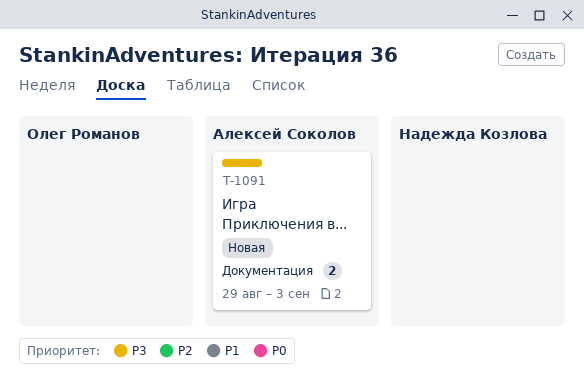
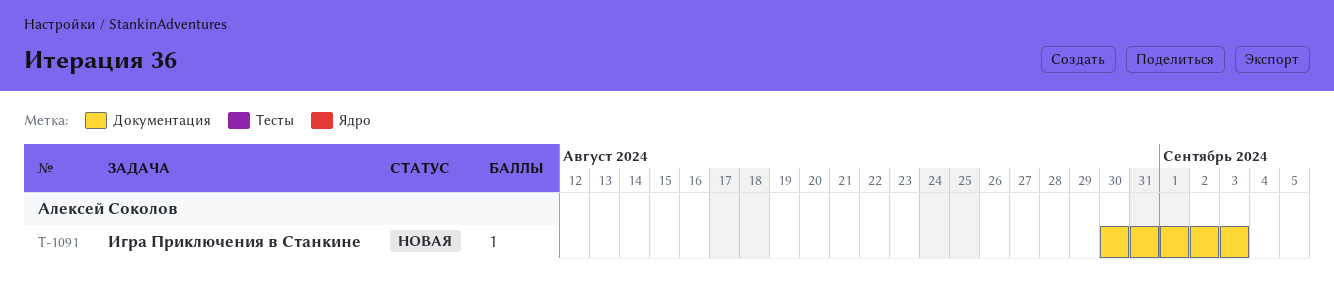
T-1091, estimate: 2 -> 1
T-1091, start: Aug 29 -> Aug 30

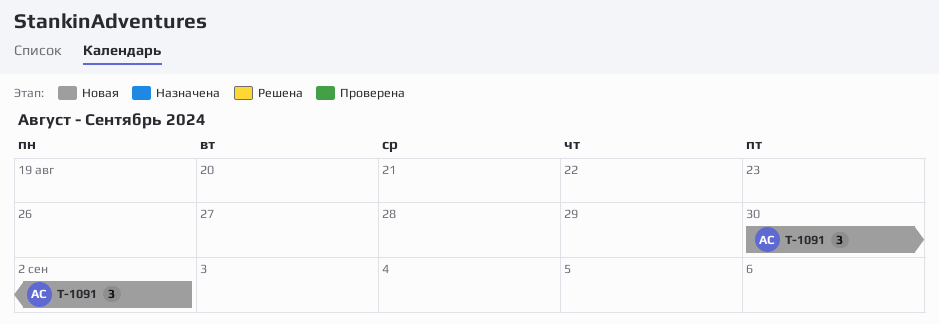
T-1091, estimate: 1 -> 3
T-1091, due: Sep 3 -> Sep 2

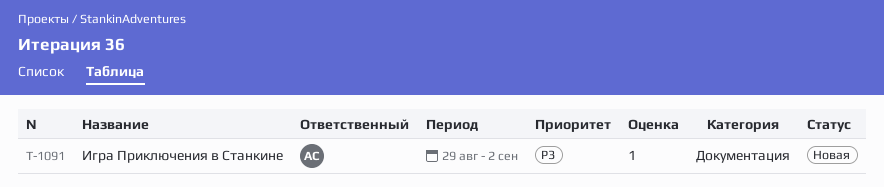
T-1091, estimate: 3 -> 1
T-1091, start: Aug 30 -> Aug 29

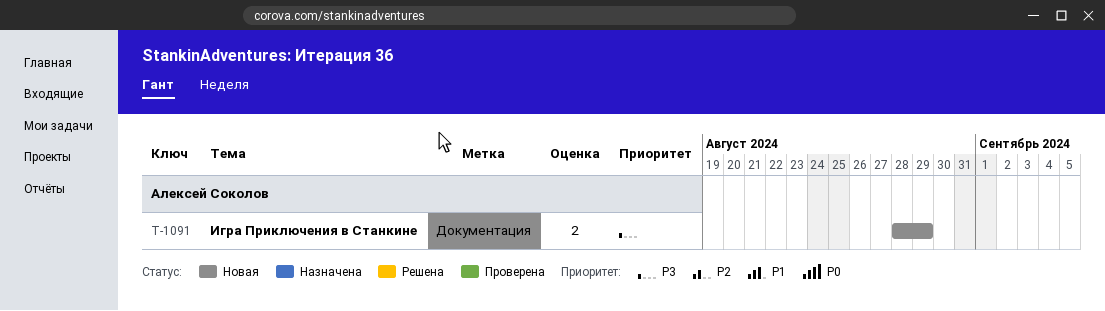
T-1091, estimate: 1 -> 2
T-1091, start: Aug 29 -> Aug 28
T-1091, due: Sep 2 -> Aug 29

